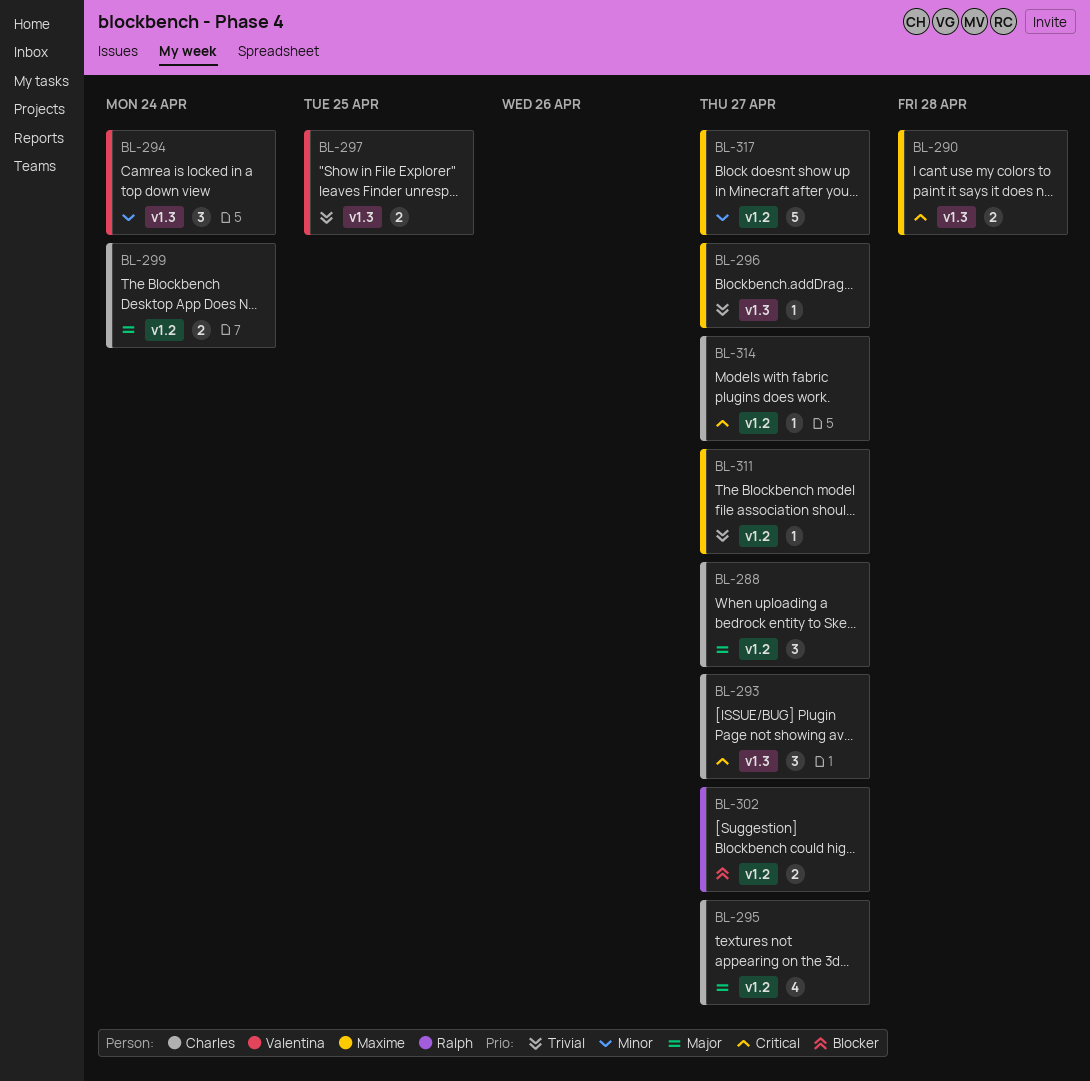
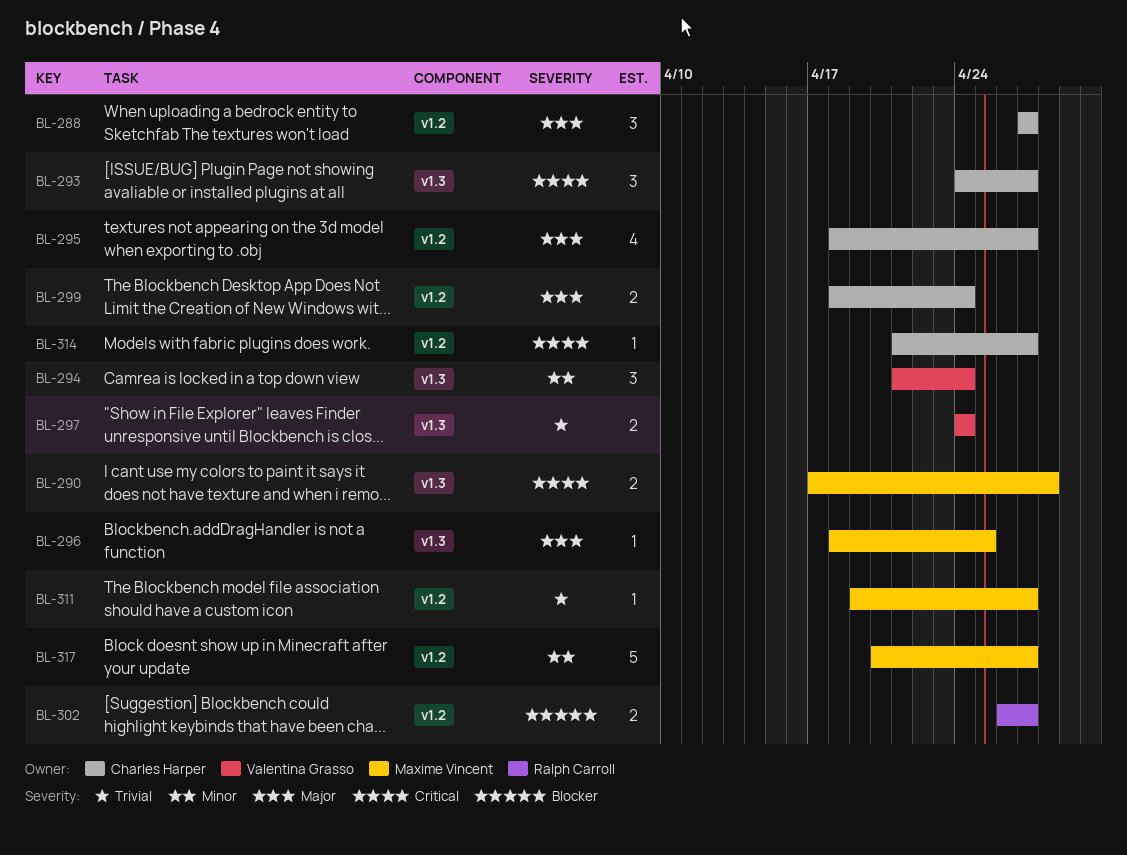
BL-296, priority: Trivial -> Major
BL-296, due: Apr 27 -> Apr 25
BL-297, due: Apr 25 -> Apr 24

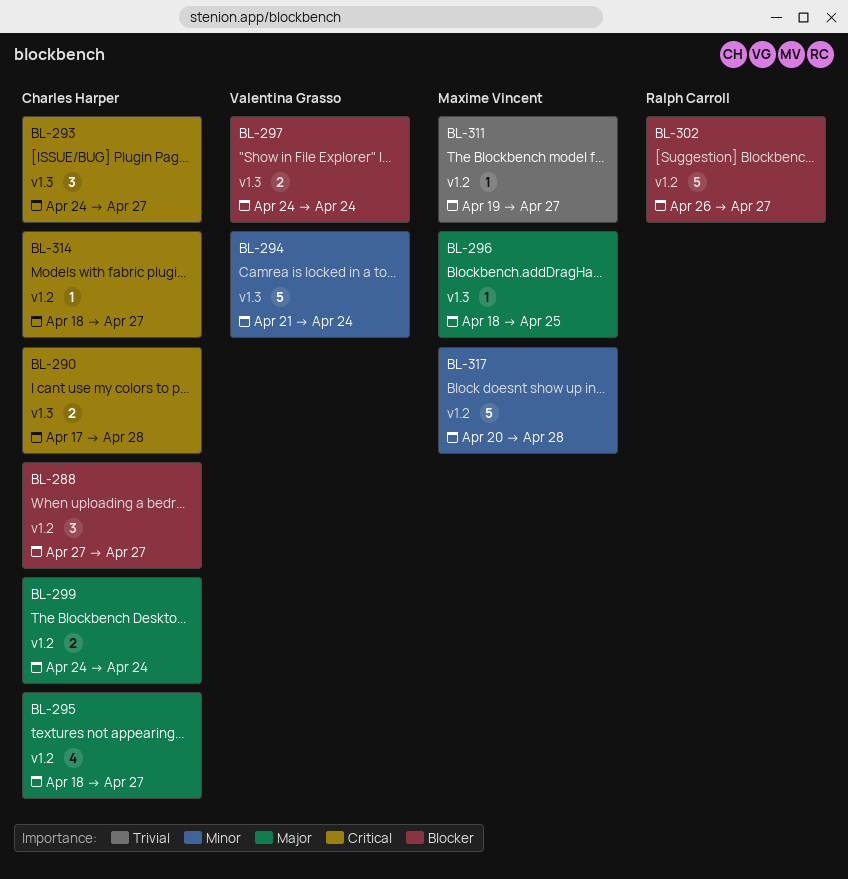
BL-288, priority: Major -> Blocker
BL-290, owner: Maxime Vincent -> Charles Harper
BL-294, estimate: 3 -> 5
BL-297, priority: Trivial -> Blocker
BL-299, start: Apr 18 -> Apr 24
BL-302, estimate: 2 -> 5
BL-314, start: Apr 21 -> Apr 18
BL-317, due: Apr 27 -> Apr 28

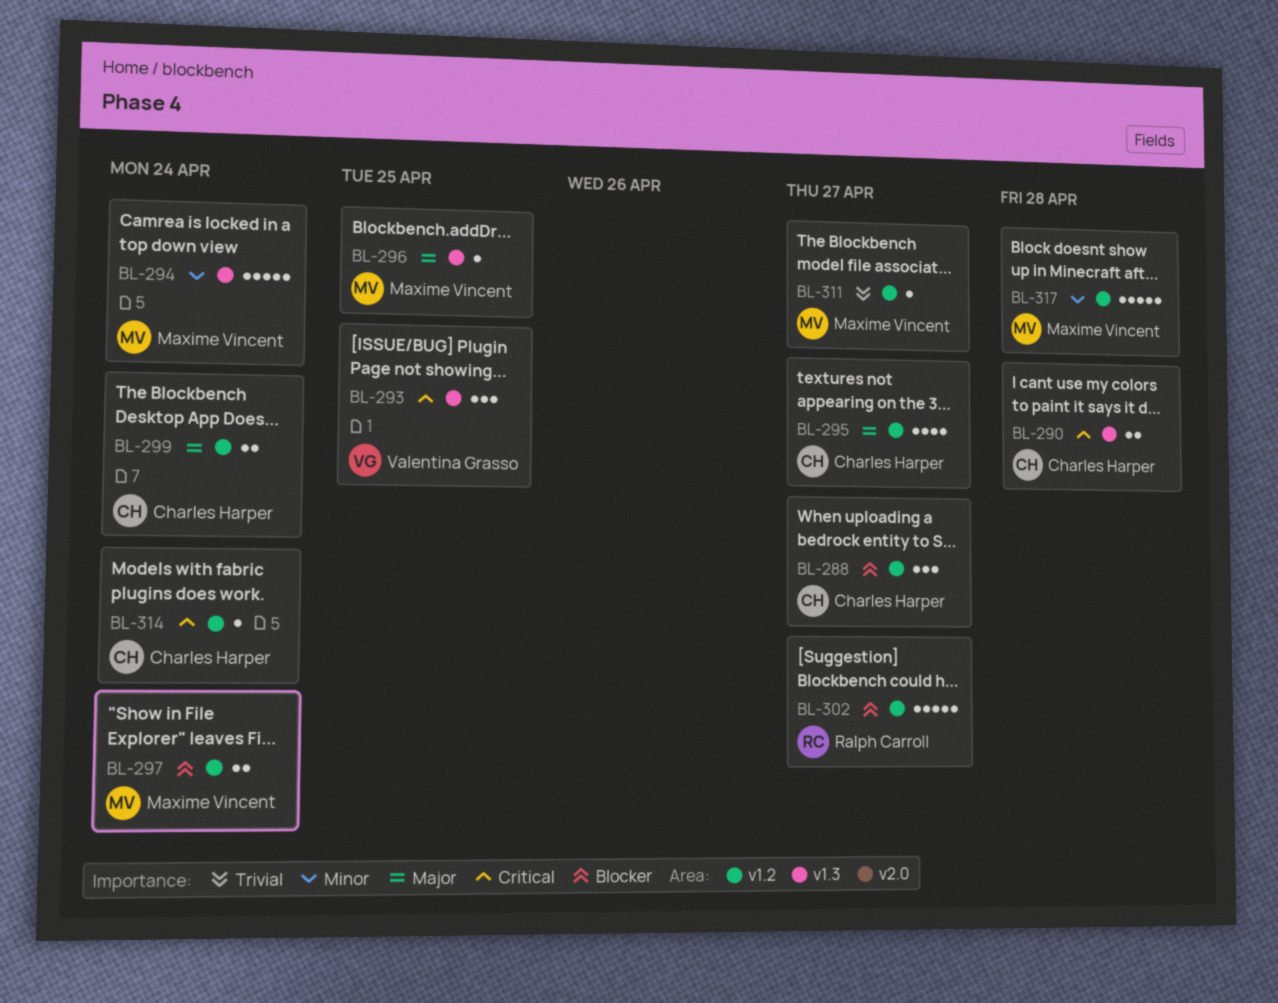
BL-293, owner: Charles Harper -> Valentina Grasso
BL-293, due: Apr 27 -> Apr 25
BL-294, owner: Valentina Grasso -> Maxime Vincent
BL-297, owner: Valentina Grasso -> Maxime Vincent
BL-297, label: v1.3 -> v1.2
BL-314, due: Apr 27 -> Apr 24

